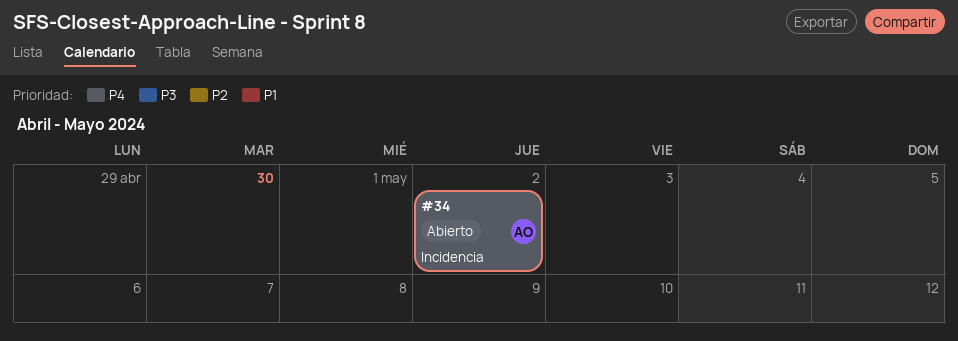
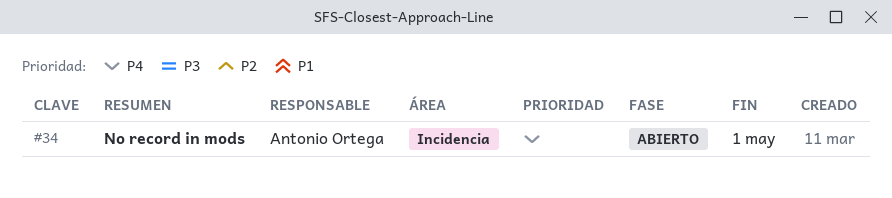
#34, due: May 2 -> May 1

